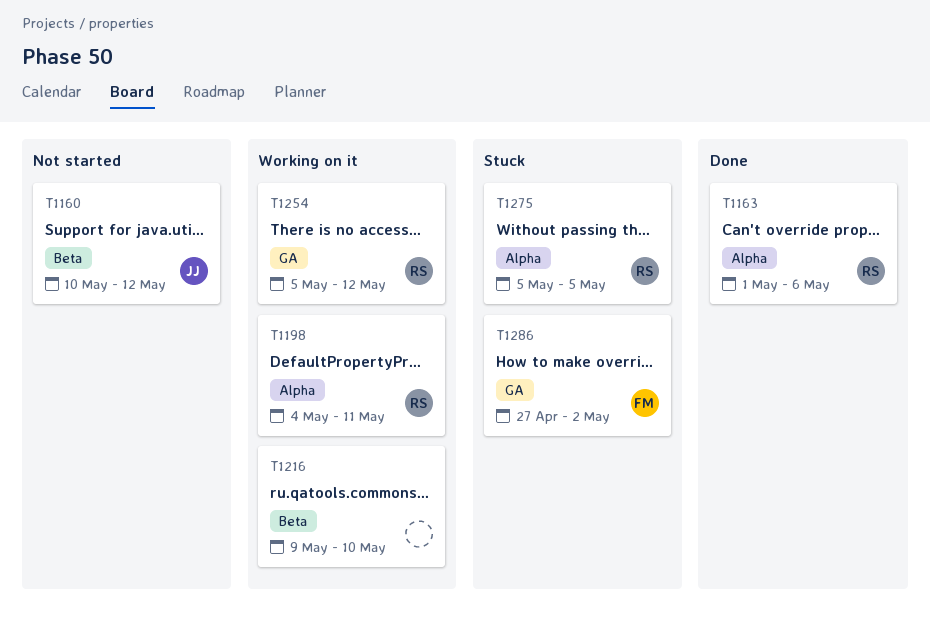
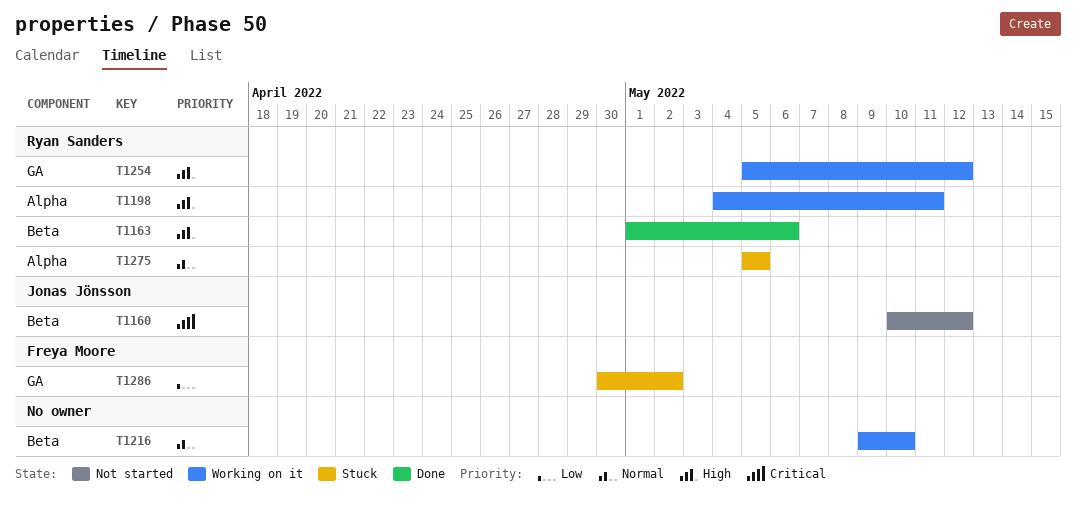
T1163, label: Alpha -> Beta
T1286, start: Apr 27 -> Apr 30

